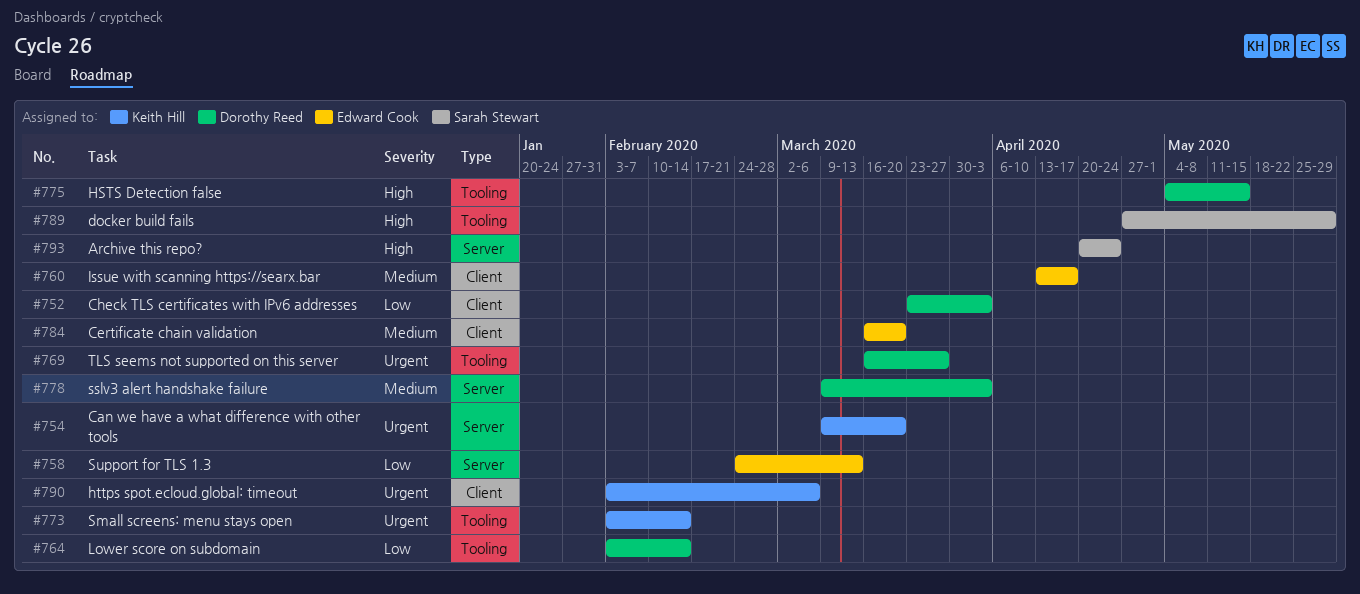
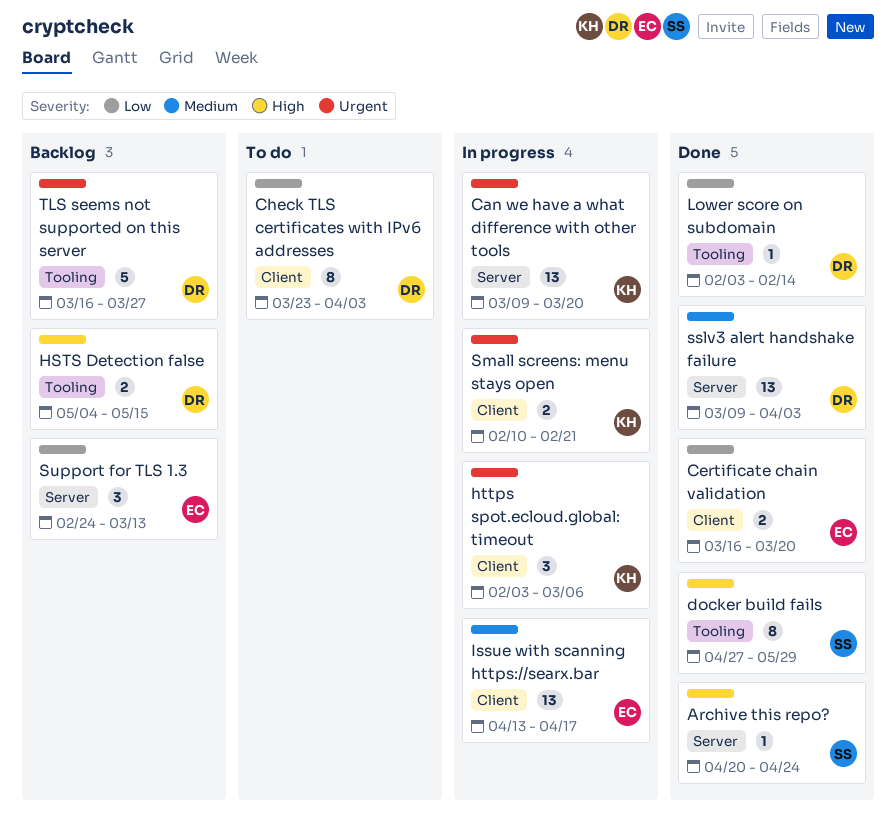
Certificate chain validation, priority: Medium -> Low
Small screens: menu stays open, label: Tooling -> Client
Small screens: menu stays open, start: Feb 3 -> Feb 10
Small screens: menu stays open, due: Feb 14 -> Feb 21

